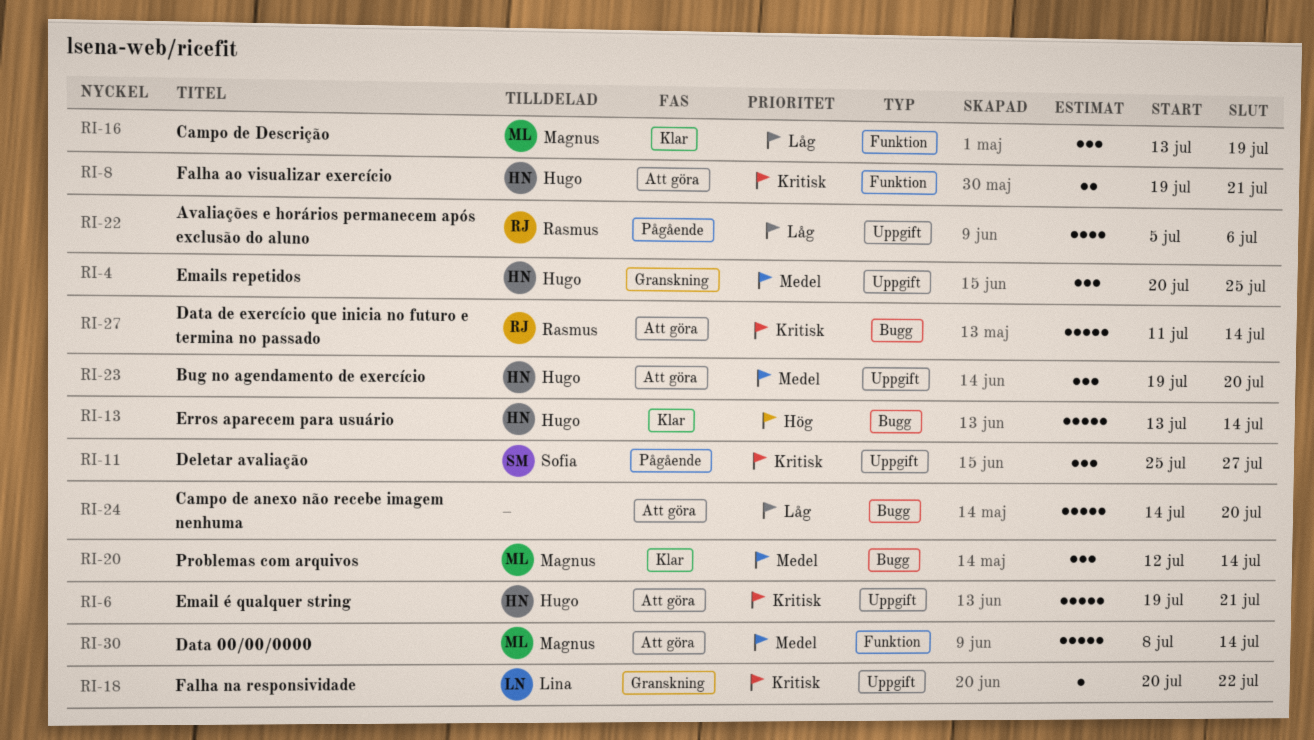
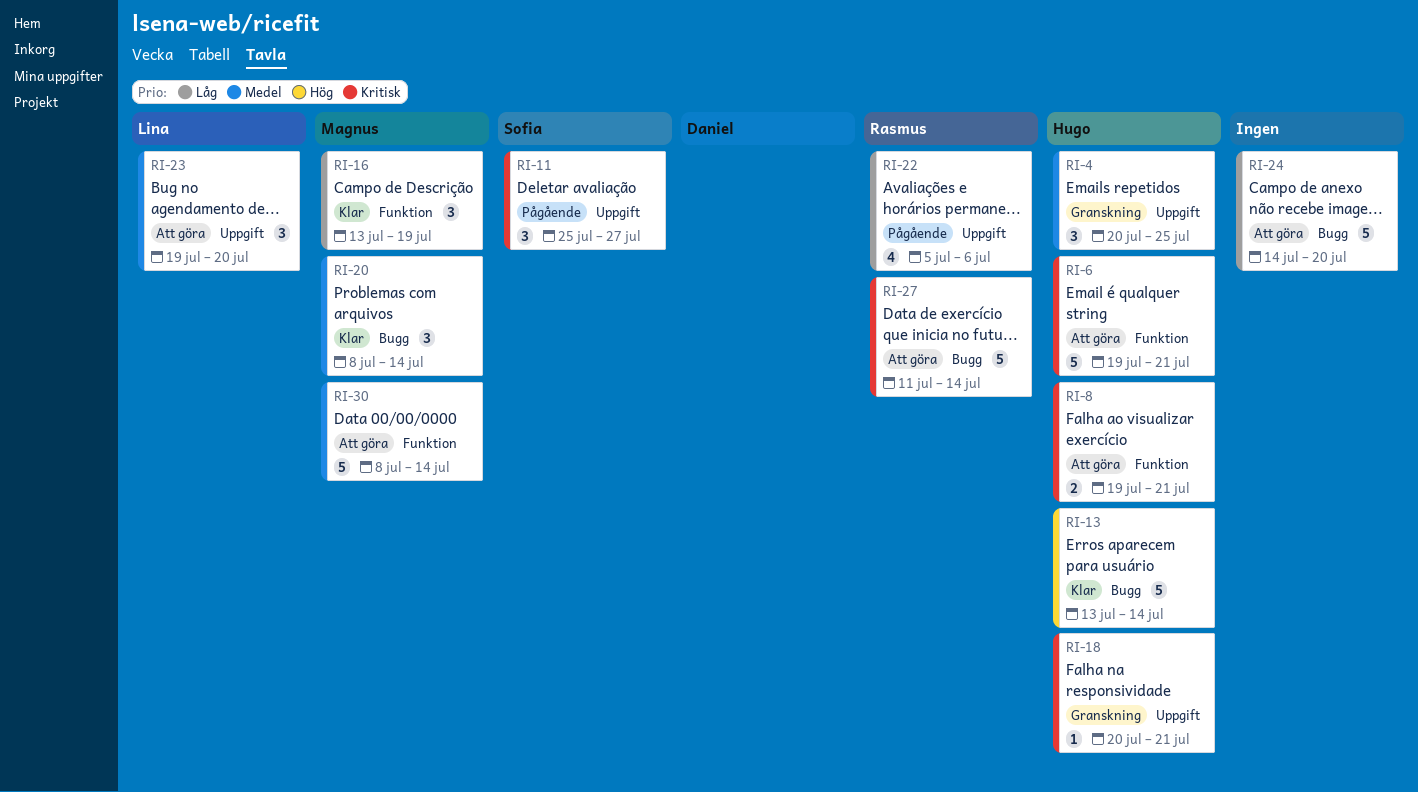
RI-6, label: Uppgift -> Funktion
RI-18, owner: Lina -> Hugo
RI-18, due: Jul 22 -> Jul 21
RI-20, start: Jul 12 -> Jul 8
RI-23, owner: Hugo -> Lina

